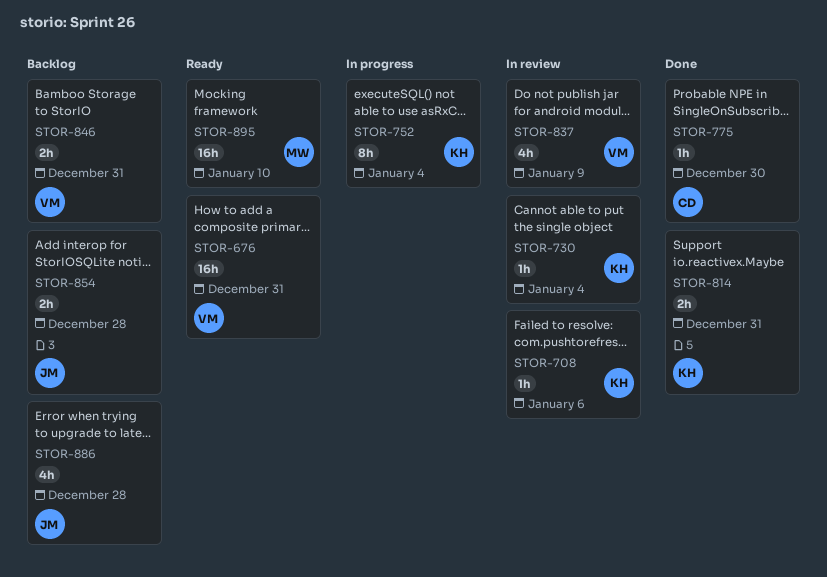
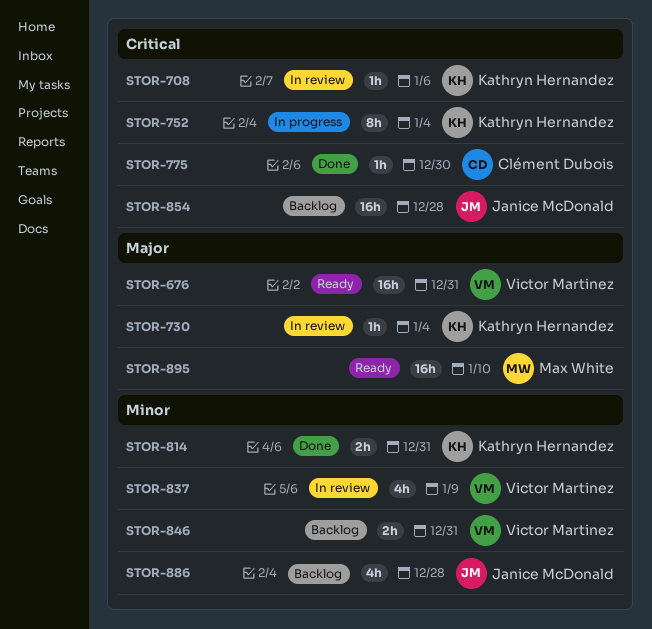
STOR-854, estimate: 2h -> 16h

